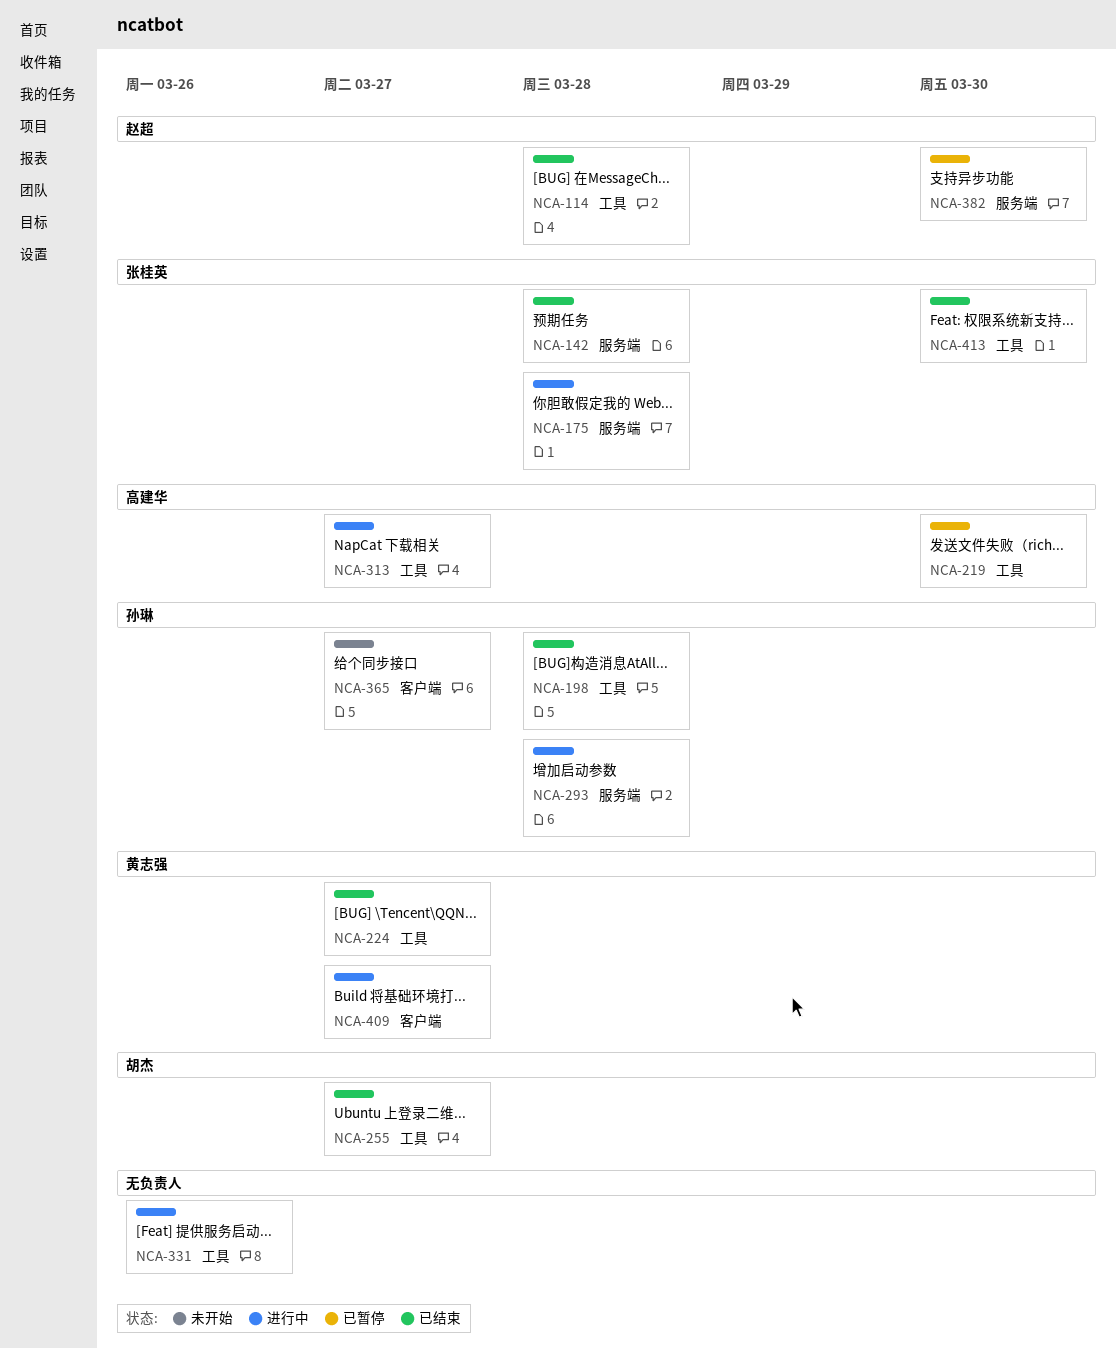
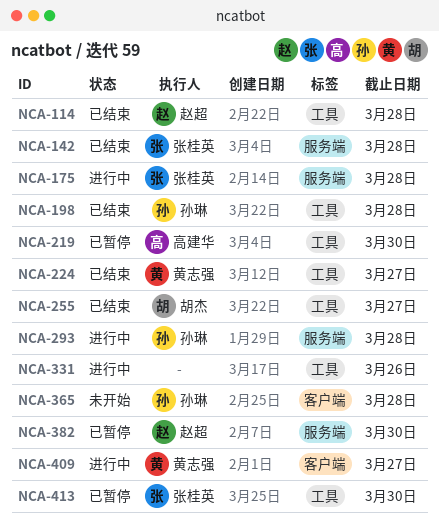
NCA-313: present -> none
NCA-365, due: Mar 27 -> Mar 28
NCA-413, status: 已结束 -> 已暂停

